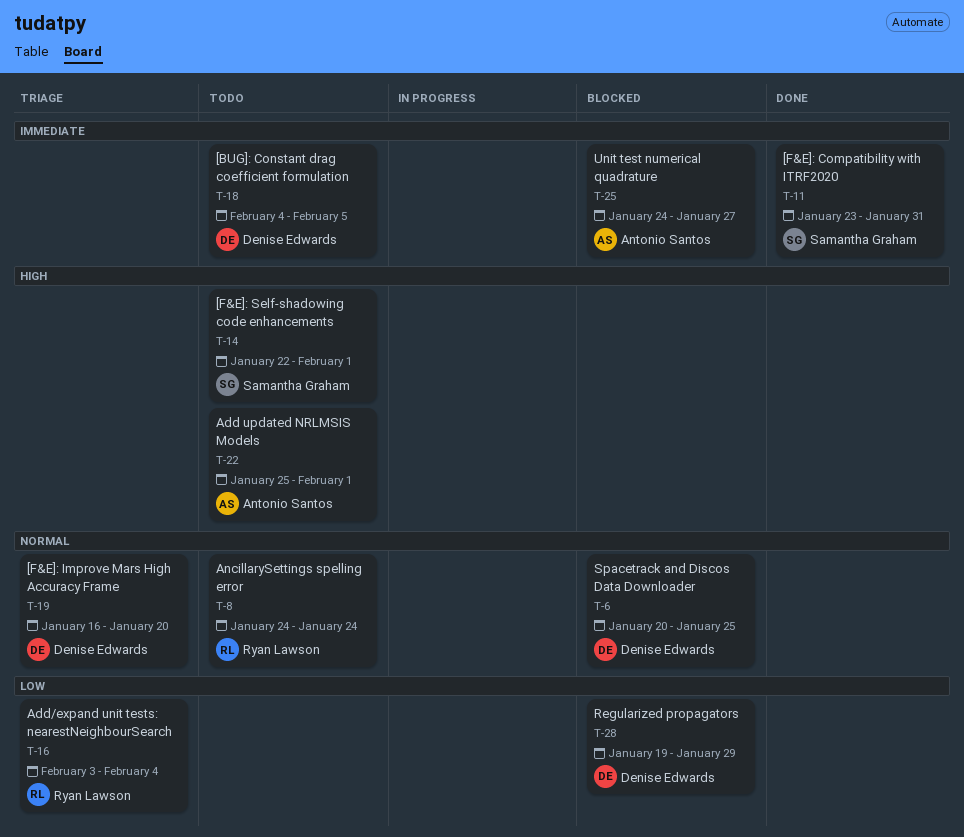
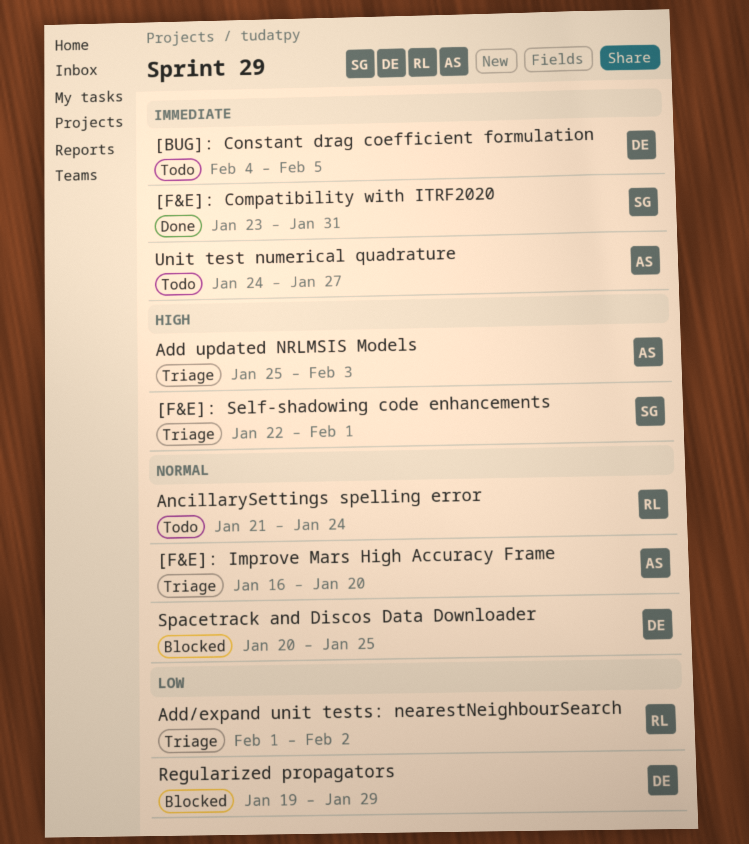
[F&E]: Improve Mars High Accuracy Frame, owner: Denise Edwards -> Antonio Santos
[F&E]: Self-shadowing code enhancements, status: Todo -> Triage
Add updated NRLMSIS Models, status: Todo -> Triage
Add updated NRLMSIS Models, due: Feb 1 -> Feb 3
Add/expand unit tests: nearestNeighbourSearch, start: Feb 3 -> Feb 1
Add/expand unit tests: nearestNeighbourSearch, due: Feb 4 -> Feb 2
AncillarySettings spelling error, start: Jan 24 -> Jan 21
Unit test numerical quadrature, status: Blocked -> Todo

